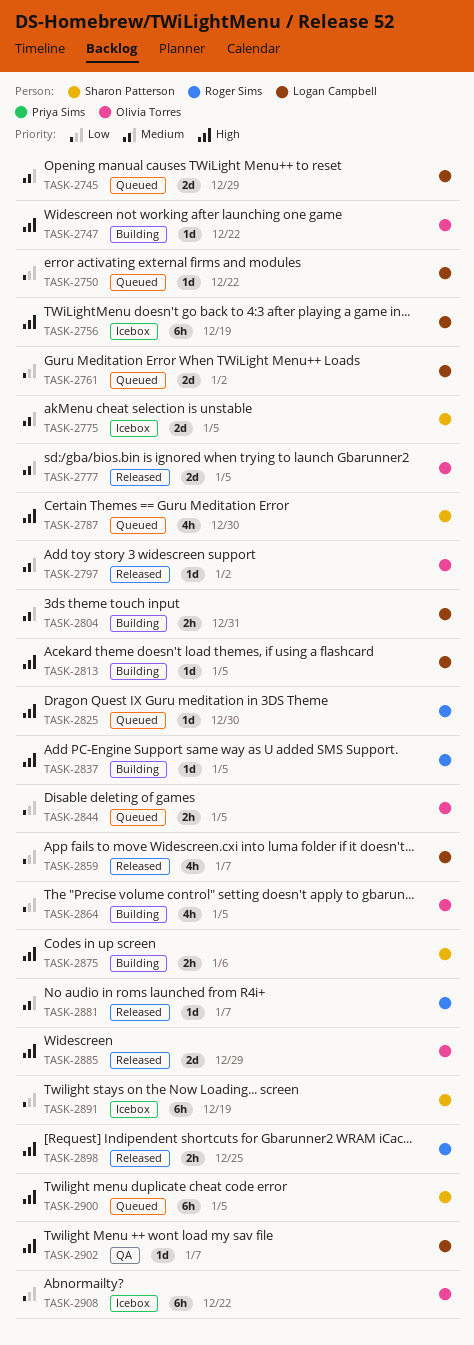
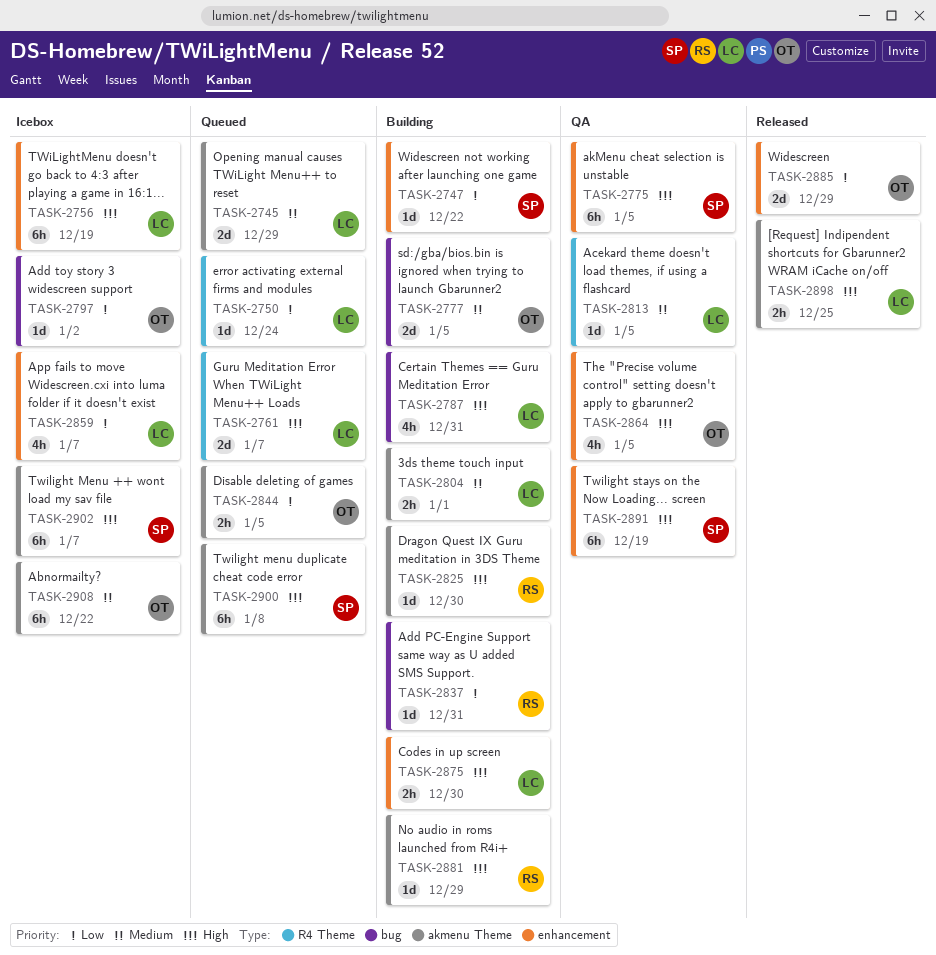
TASK-2747, owner: Olivia Torres -> Sharon Patterson
TASK-2747, priority: High -> Low
TASK-2750, due: Dec 22 -> Dec 24
TASK-2761, priority: Low -> High
TASK-2761, due: Jan 2 -> Jan 7
TASK-2775, status: Icebox -> QA
TASK-2775, priority: Medium -> High
TASK-2775, estimate: 2d -> 6h
TASK-2777, status: Released -> Building
TASK-2787, status: Queued -> Building
TASK-2787, owner: Sharon Patterson -> Logan Campbell
TASK-2787, due: Dec 30 -> Dec 31
TASK-2797, status: Released -> Icebox
TASK-2797, priority: Medium -> Low
TASK-2804, due: Dec 31 -> Jan 1
TASK-2813, status: Building -> QA
TASK-2813, priority: High -> Medium
TASK-2825, status: Queued -> Building
TASK-2837, priority: High -> Low
TASK-2837, due: Jan 5 -> Dec 31
TASK-2859, status: Released -> Icebox
TASK-2864, status: Building -> QA
TASK-2864, priority: Low -> High
TASK-2875, owner: Sharon Patterson -> Logan Campbell
TASK-2875, due: Jan 6 -> Dec 30
TASK-2881, status: Released -> Building
TASK-2881, priority: Medium -> High
TASK-2881, due: Jan 7 -> Dec 29
TASK-2885, priority: High -> Low
TASK-2891, status: Icebox -> QA
TASK-2891, priority: Low -> High
TASK-2898, owner: Roger Sims -> Logan Campbell
TASK-2900, due: Jan 5 -> Jan 8
TASK-2902, status: QA -> Icebox
TASK-2902, owner: Logan Campbell -> Sharon Patterson
TASK-2902, estimate: 1d -> 6h
TASK-2908, priority: Low -> Medium

